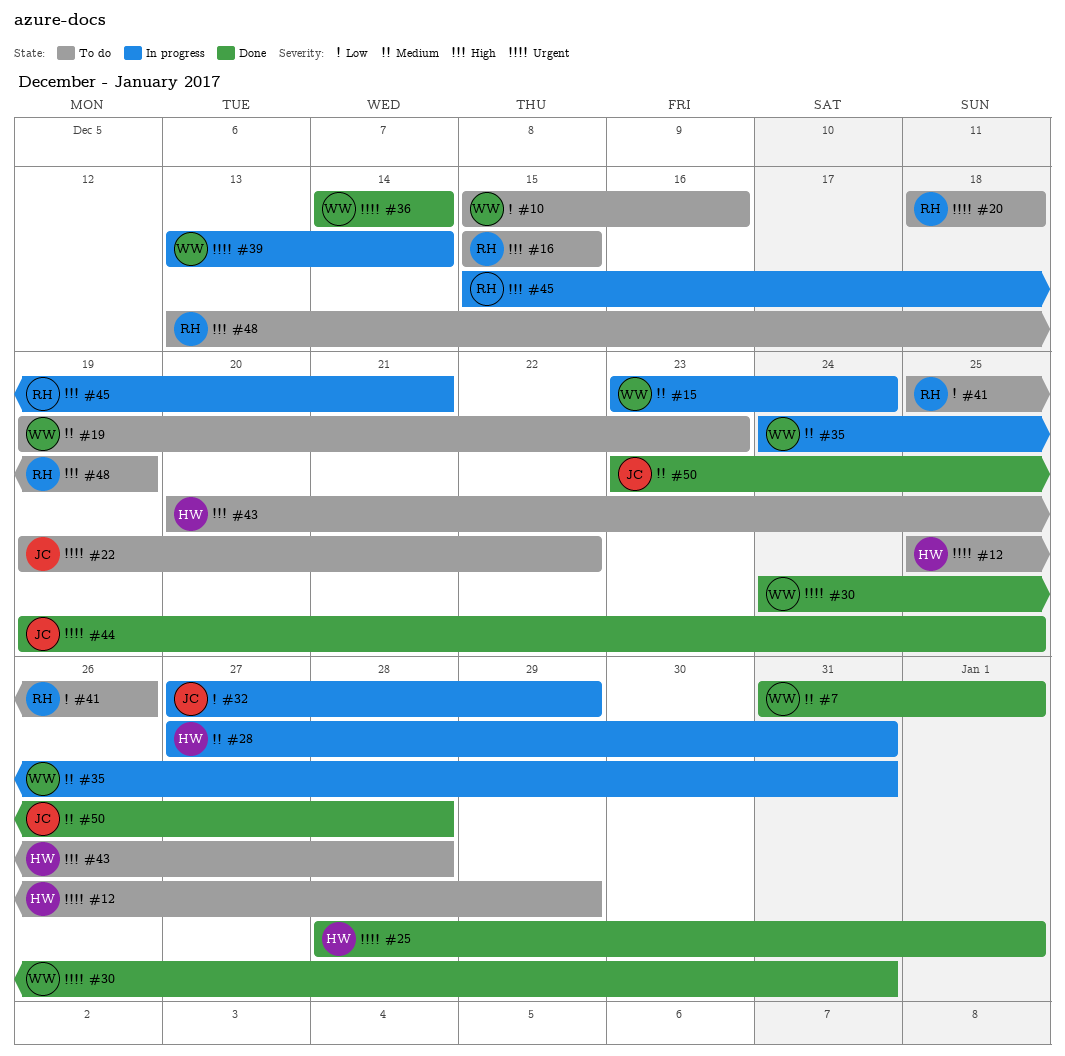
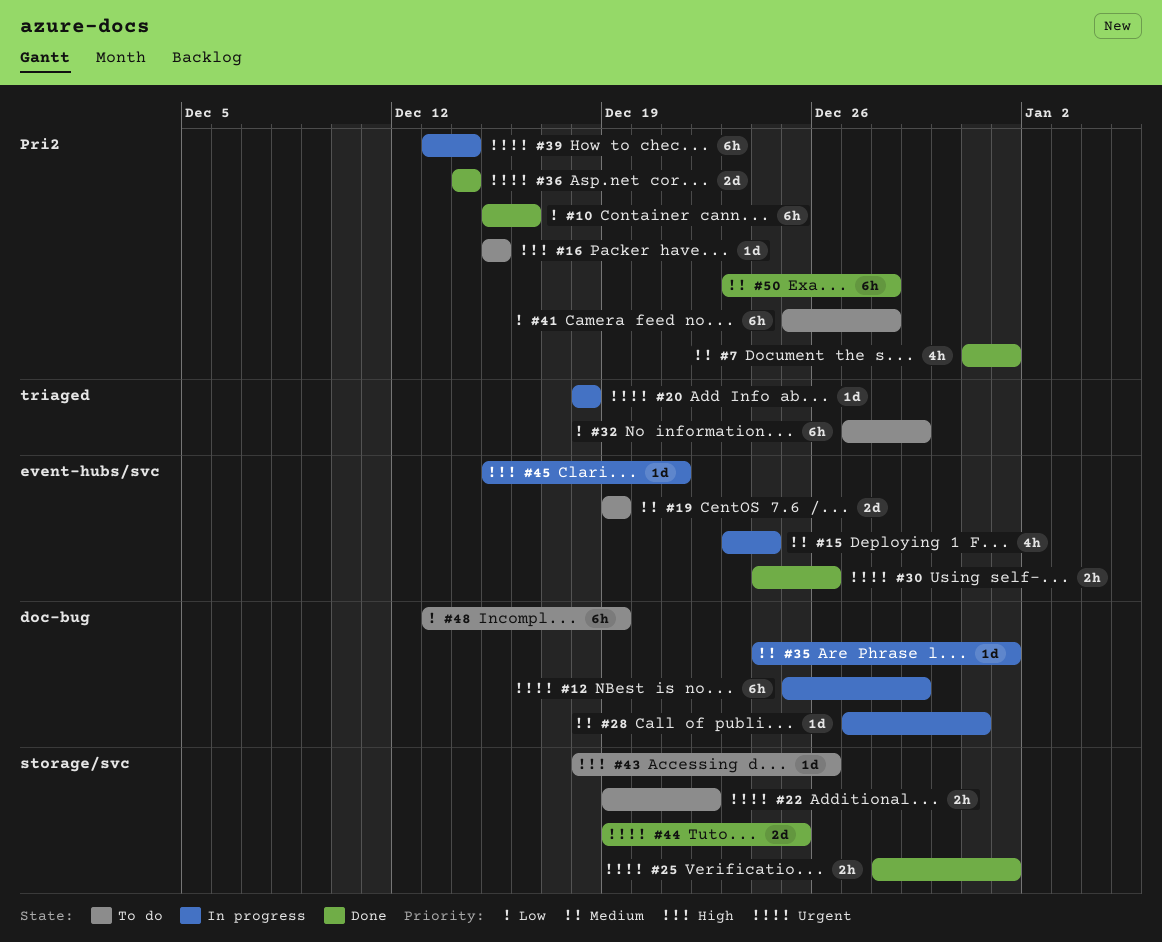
#10, status: To do -> Done
#12, status: To do -> In progress
#19, due: Dec 23 -> Dec 19
#20, status: To do -> In progress
#30, due: Dec 31 -> Dec 26
#32, status: In progress -> To do
#35, due: Dec 31 -> Jan 1
#41, due: Dec 26 -> Dec 28
#43, start: Dec 20 -> Dec 18
#43, due: Dec 28 -> Dec 26
#48, priority: High -> Low

